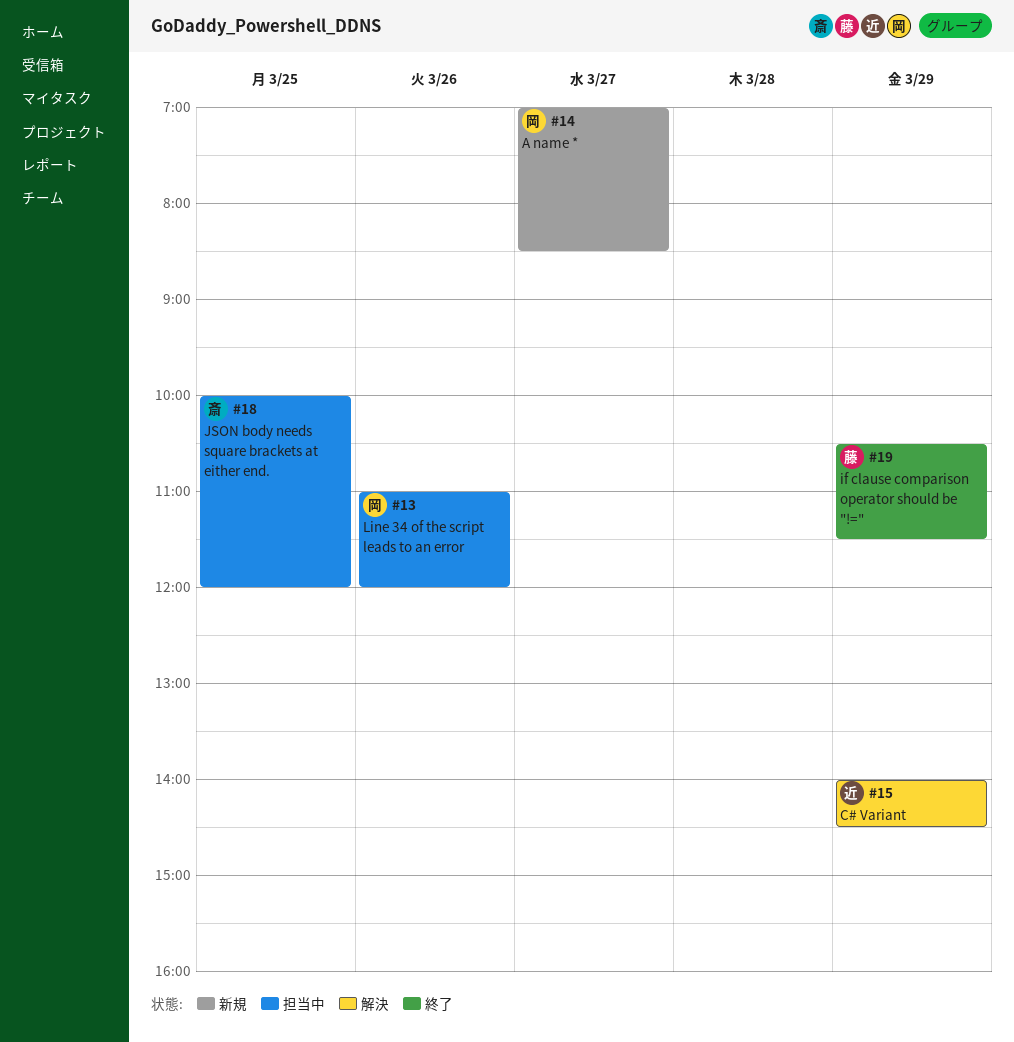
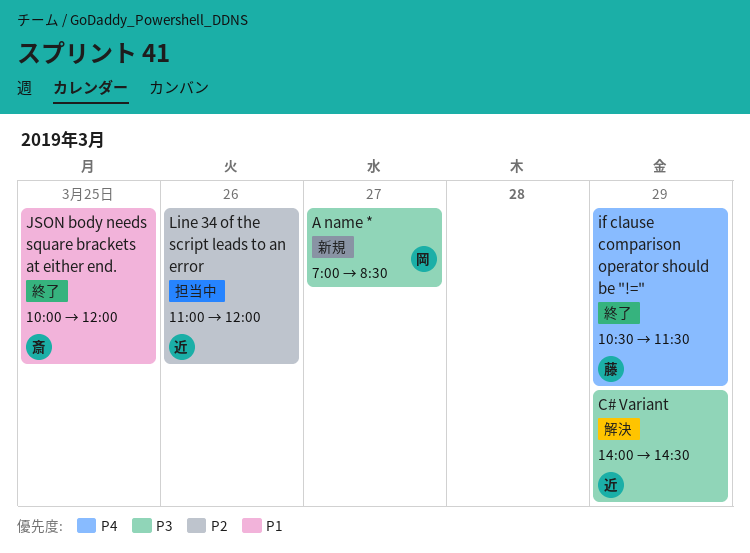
JSON body needs square brackets at either end., status: 担当中 -> 終了
Line 34 of the script leads to an error, owner: 岡 -> 近

